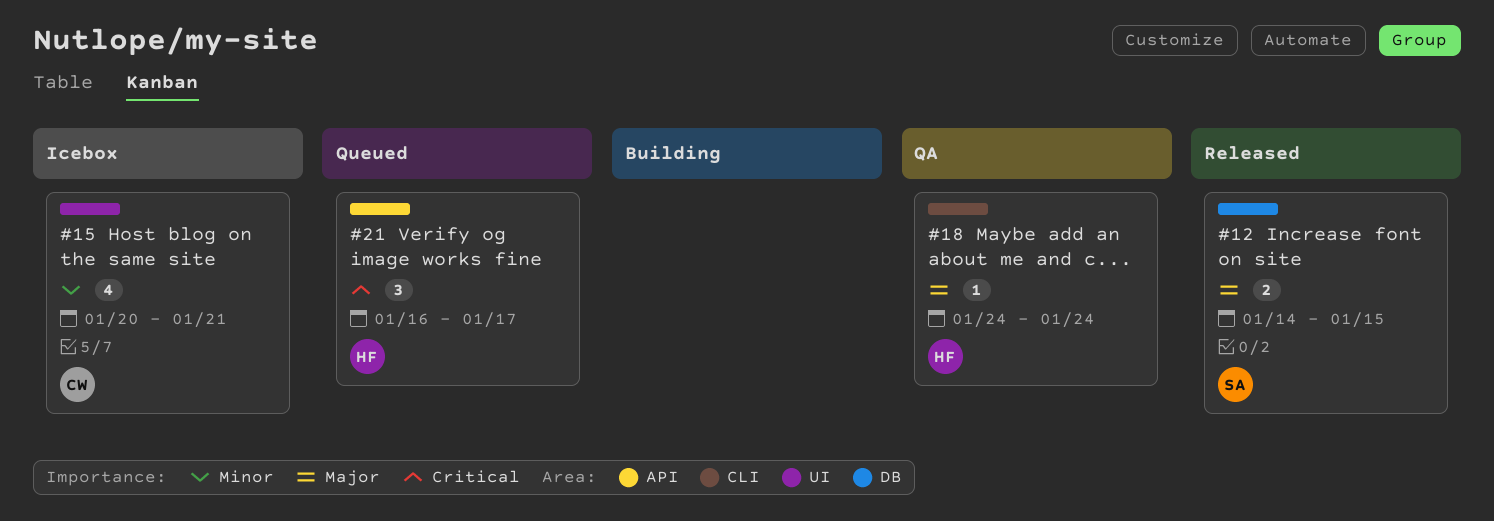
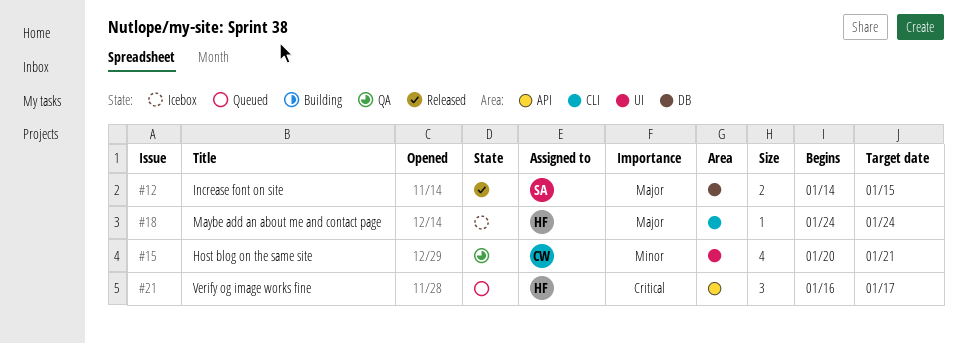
#15, status: Icebox -> QA
#18, status: QA -> Icebox

